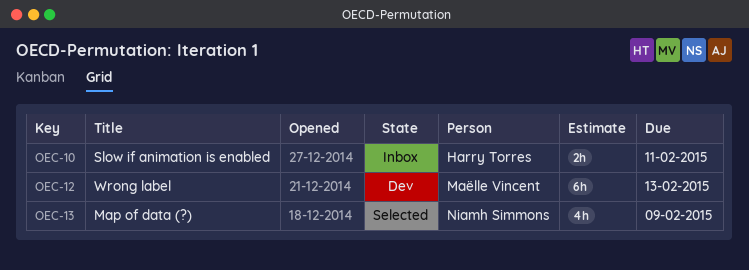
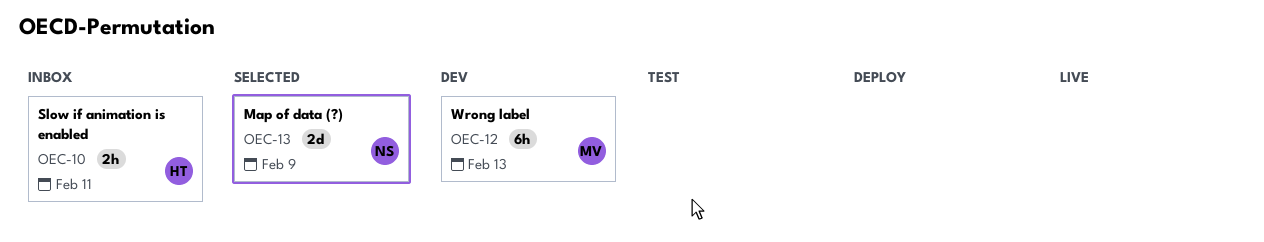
OEC-13, estimate: 4h -> 2d

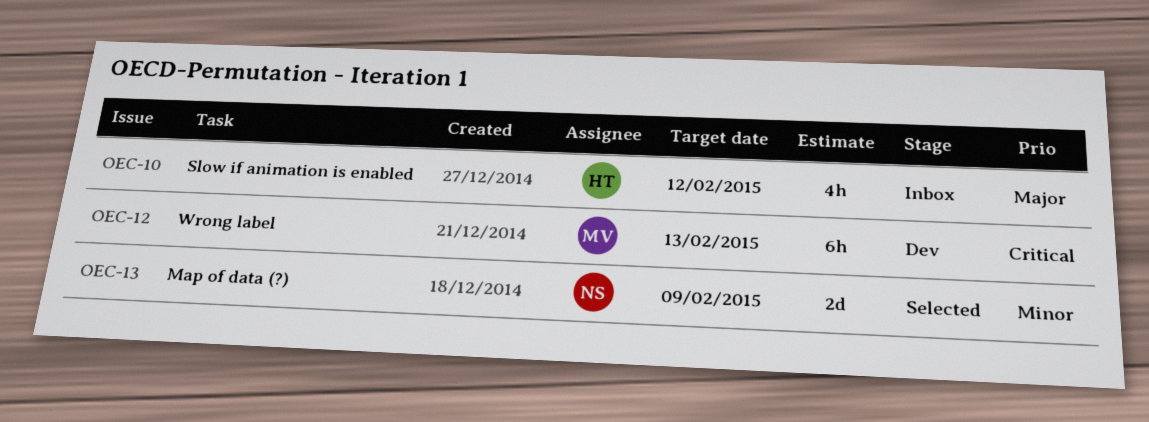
OEC-10, estimate: 2h -> 4h
OEC-10, due: Feb 11 -> Feb 12

